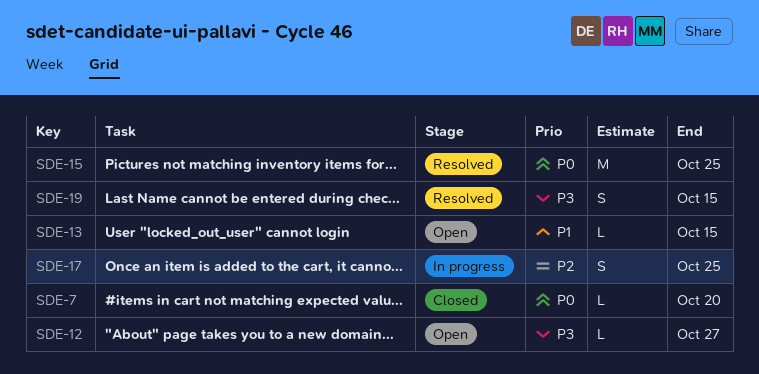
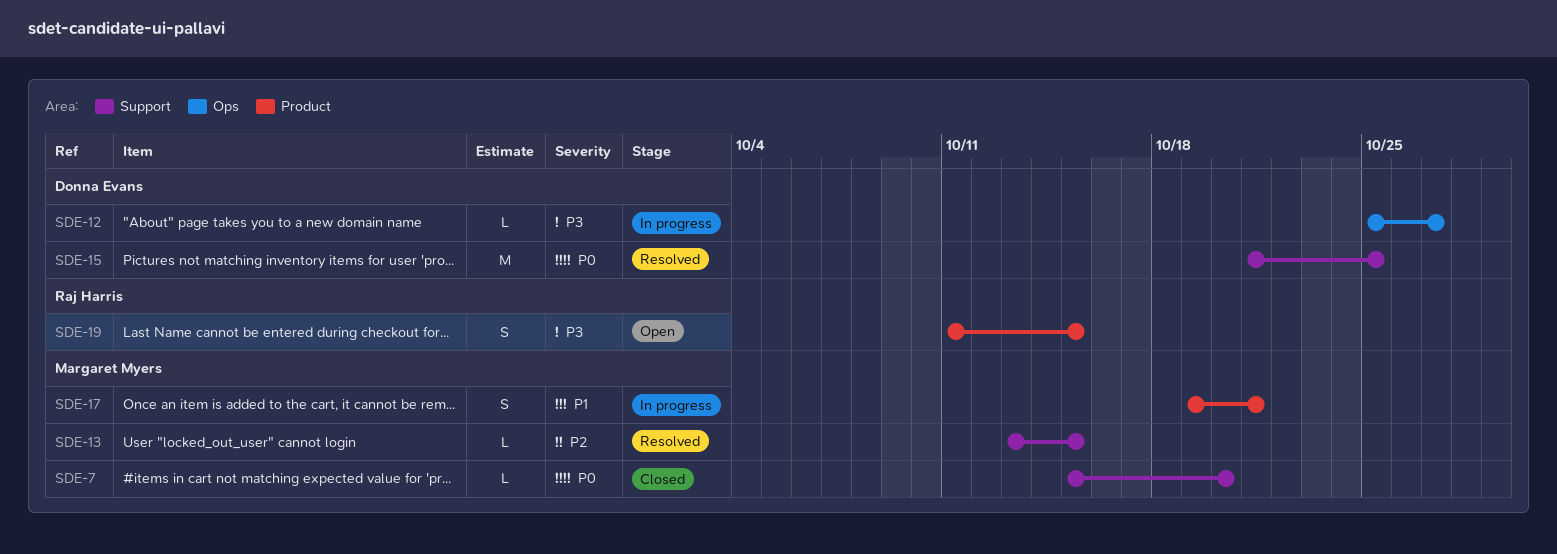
SDE-12, status: Open -> In progress
SDE-13, status: Open -> Resolved
SDE-13, priority: P1 -> P2
SDE-17, priority: P2 -> P1
SDE-17, due: Oct 25 -> Oct 21
SDE-19, status: Resolved -> Open

